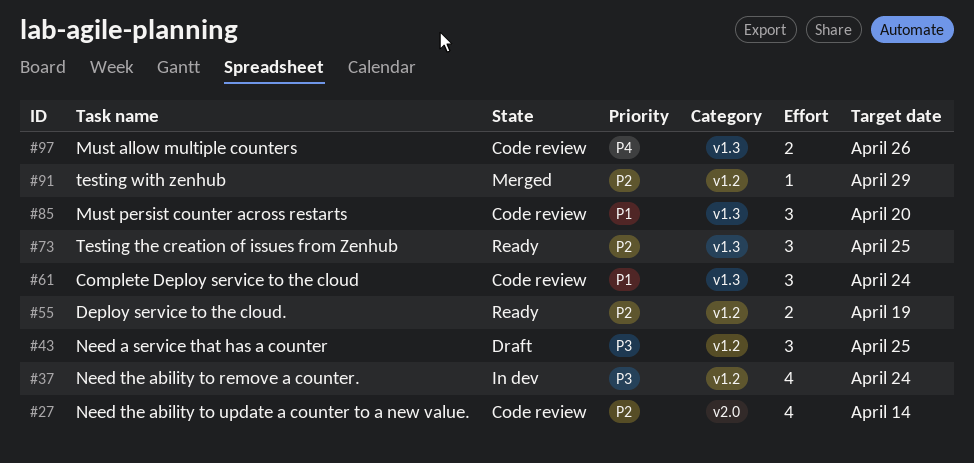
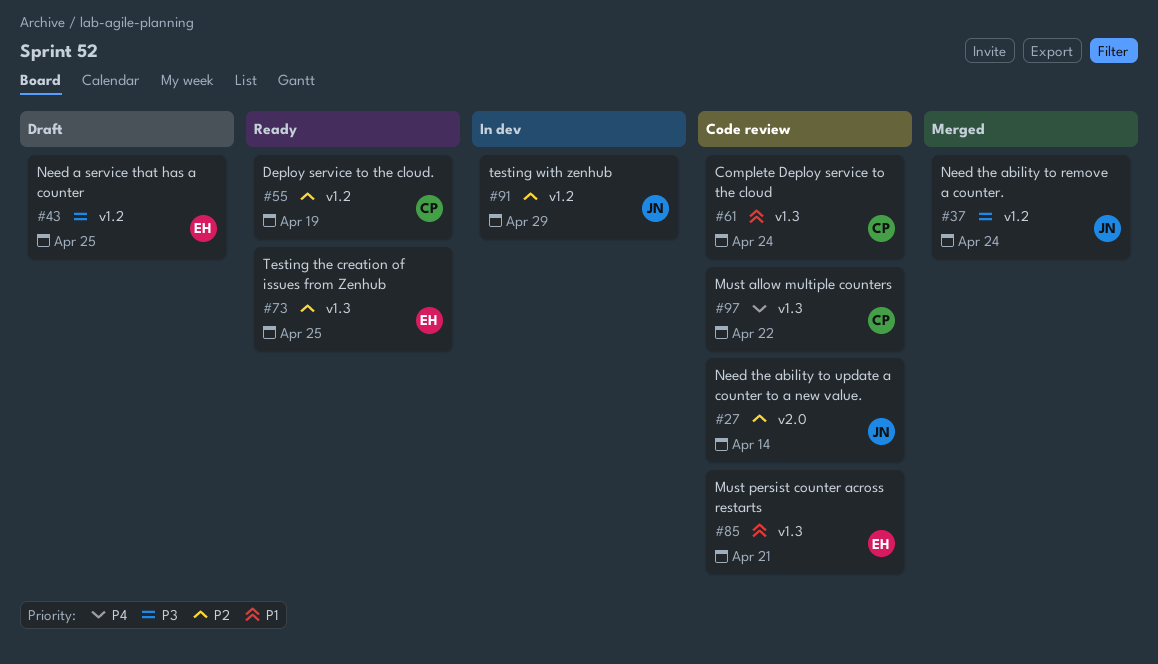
#37, status: In dev -> Merged
#85, due: Apr 20 -> Apr 21
#91, status: Merged -> In dev
#97, due: Apr 26 -> Apr 22

